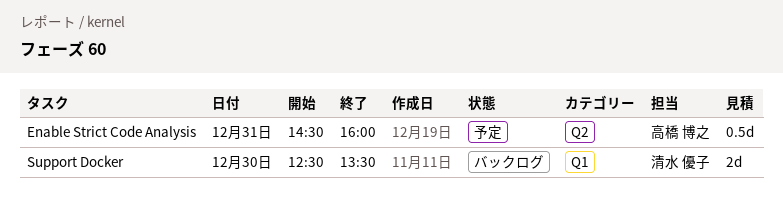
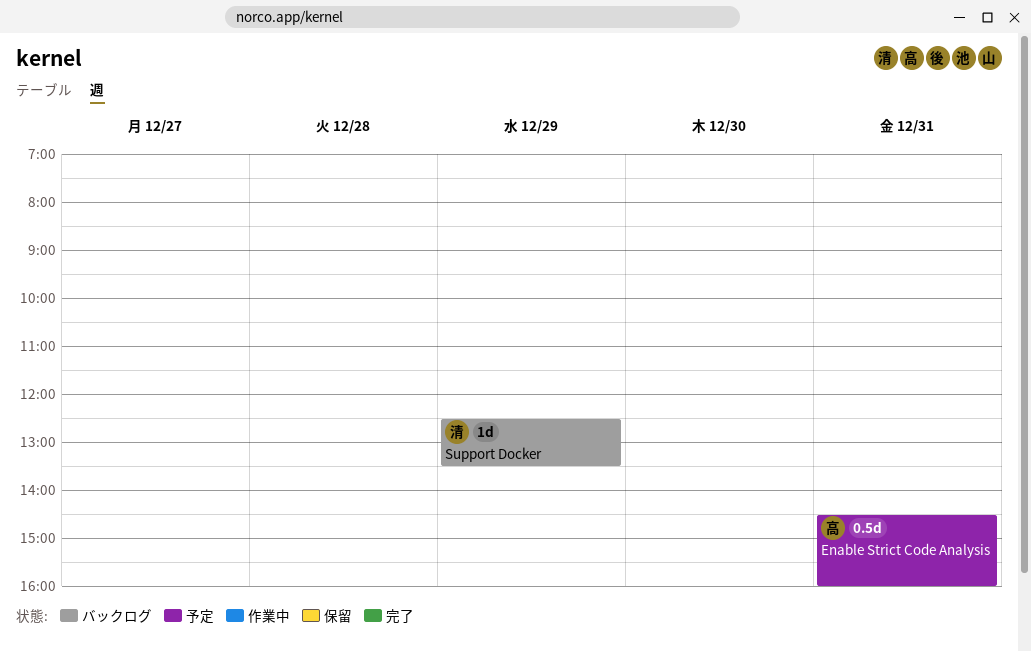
Support Docker, estimate: 2d -> 1d
Support Docker, day: Dec 30 -> Dec 29

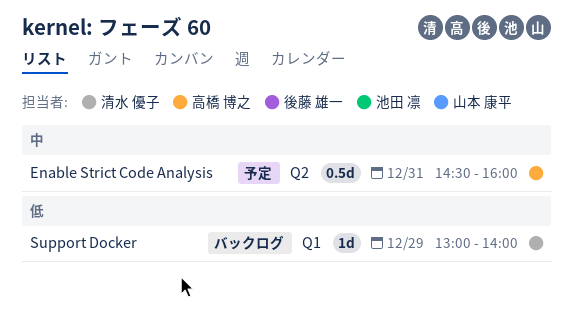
Support Docker, begins: 12:30 -> 13:00
Support Docker, ends: 13:30 -> 14:00

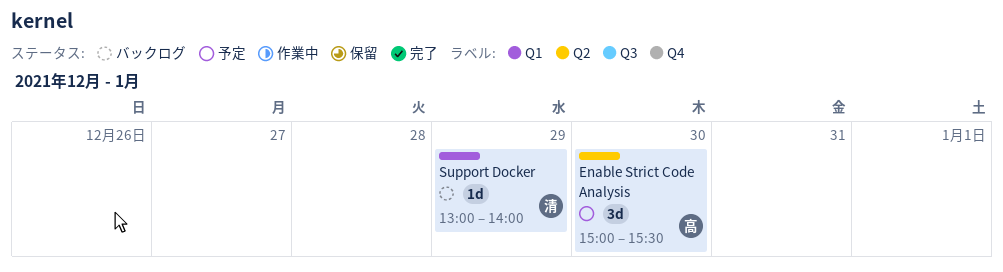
Enable Strict Code Analysis, estimate: 0.5d -> 3d
Enable Strict Code Analysis, day: Dec 31 -> Dec 30
Enable Strict Code Analysis, begins: 14:30 -> 15:00
Enable Strict Code Analysis, ends: 16:00 -> 15:30

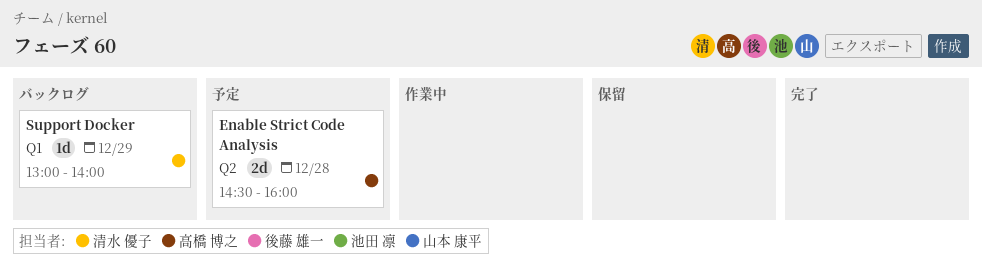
Enable Strict Code Analysis, estimate: 3d -> 2d
Enable Strict Code Analysis, day: Dec 30 -> Dec 28
Enable Strict Code Analysis, begins: 15:00 -> 14:30
Enable Strict Code Analysis, ends: 15:30 -> 16:00

